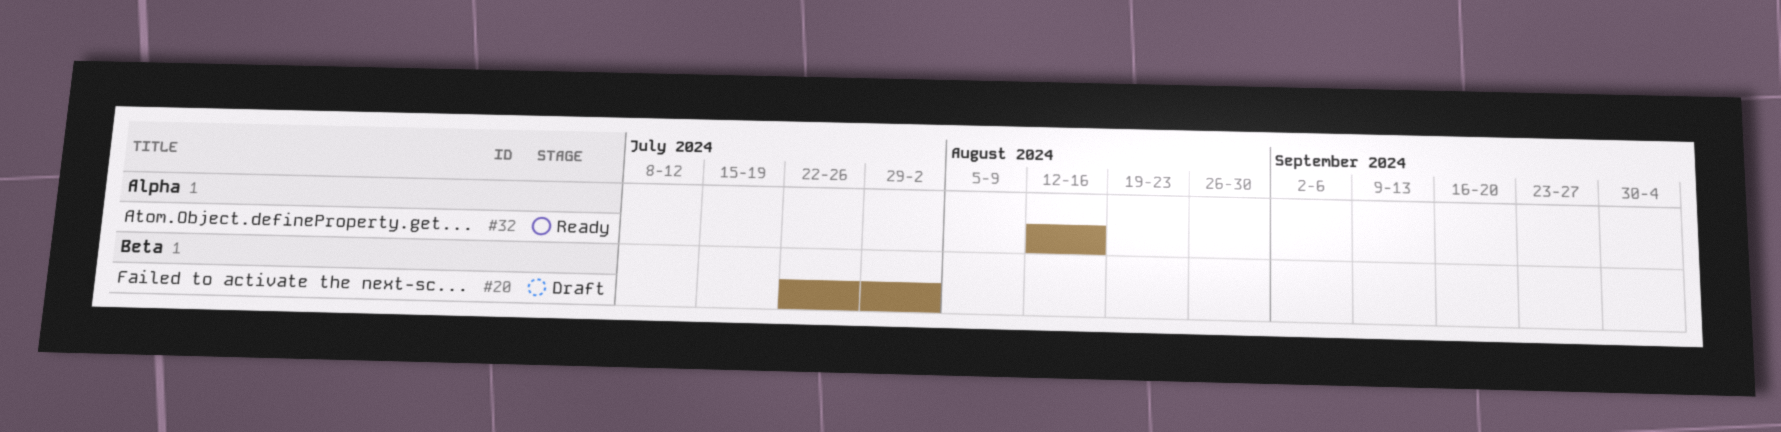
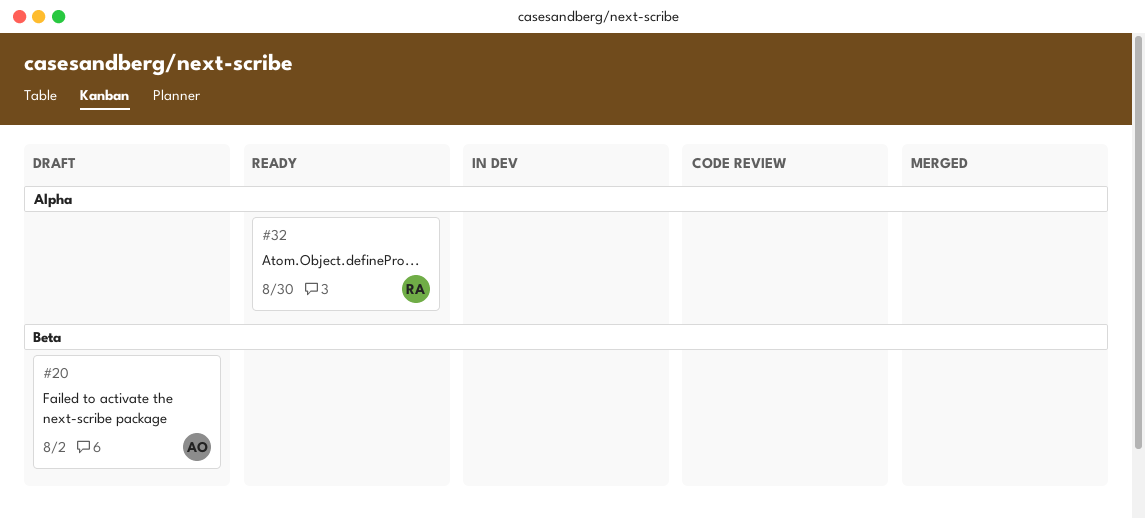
#32, due: Aug 16 -> Aug 30

